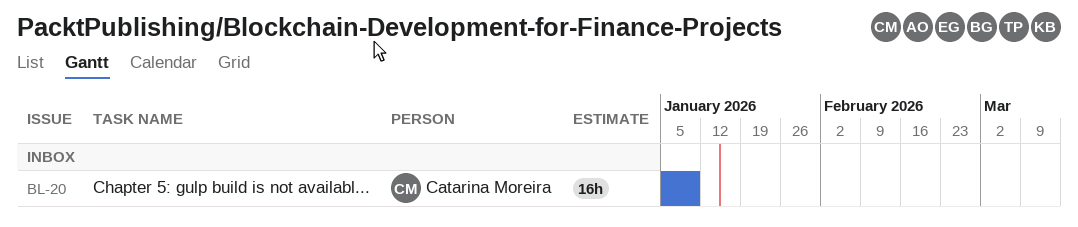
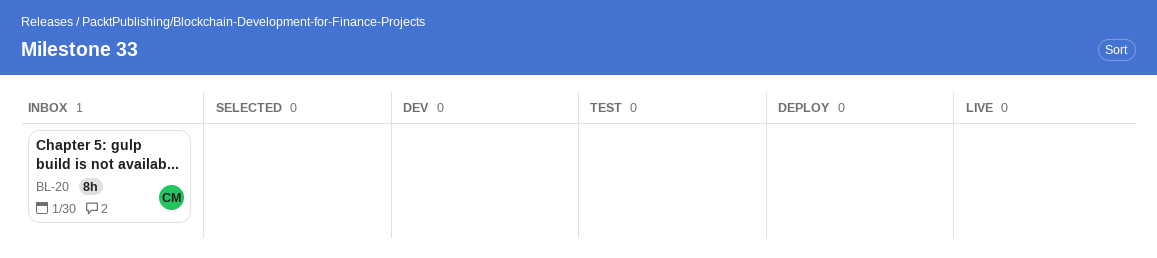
BL-20, estimate: 16h -> 8h
BL-20, due: Jan 9 -> Jan 30

